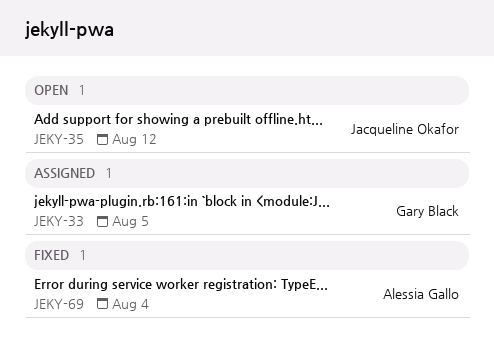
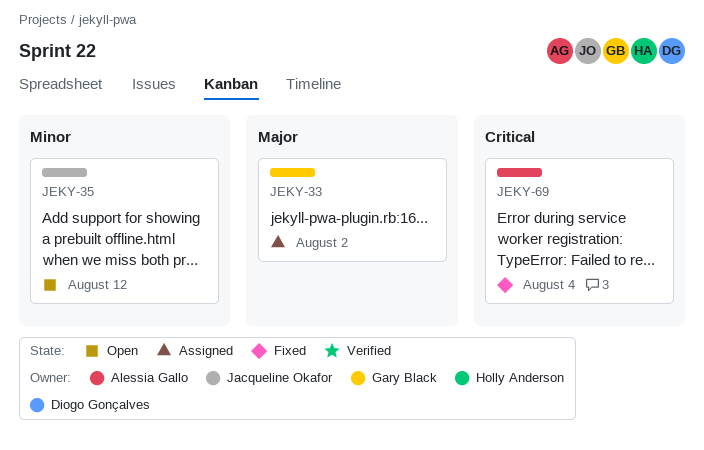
JEKY-33, due: Aug 5 -> Aug 2

